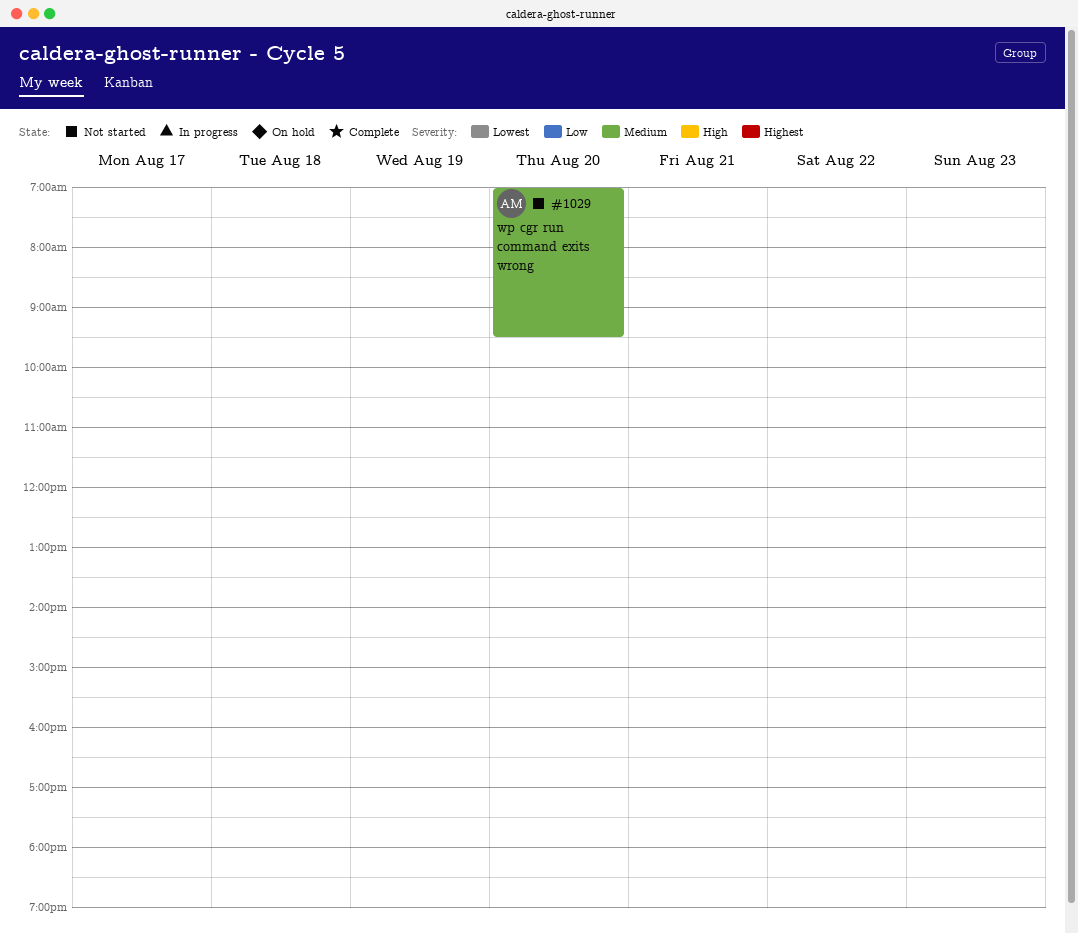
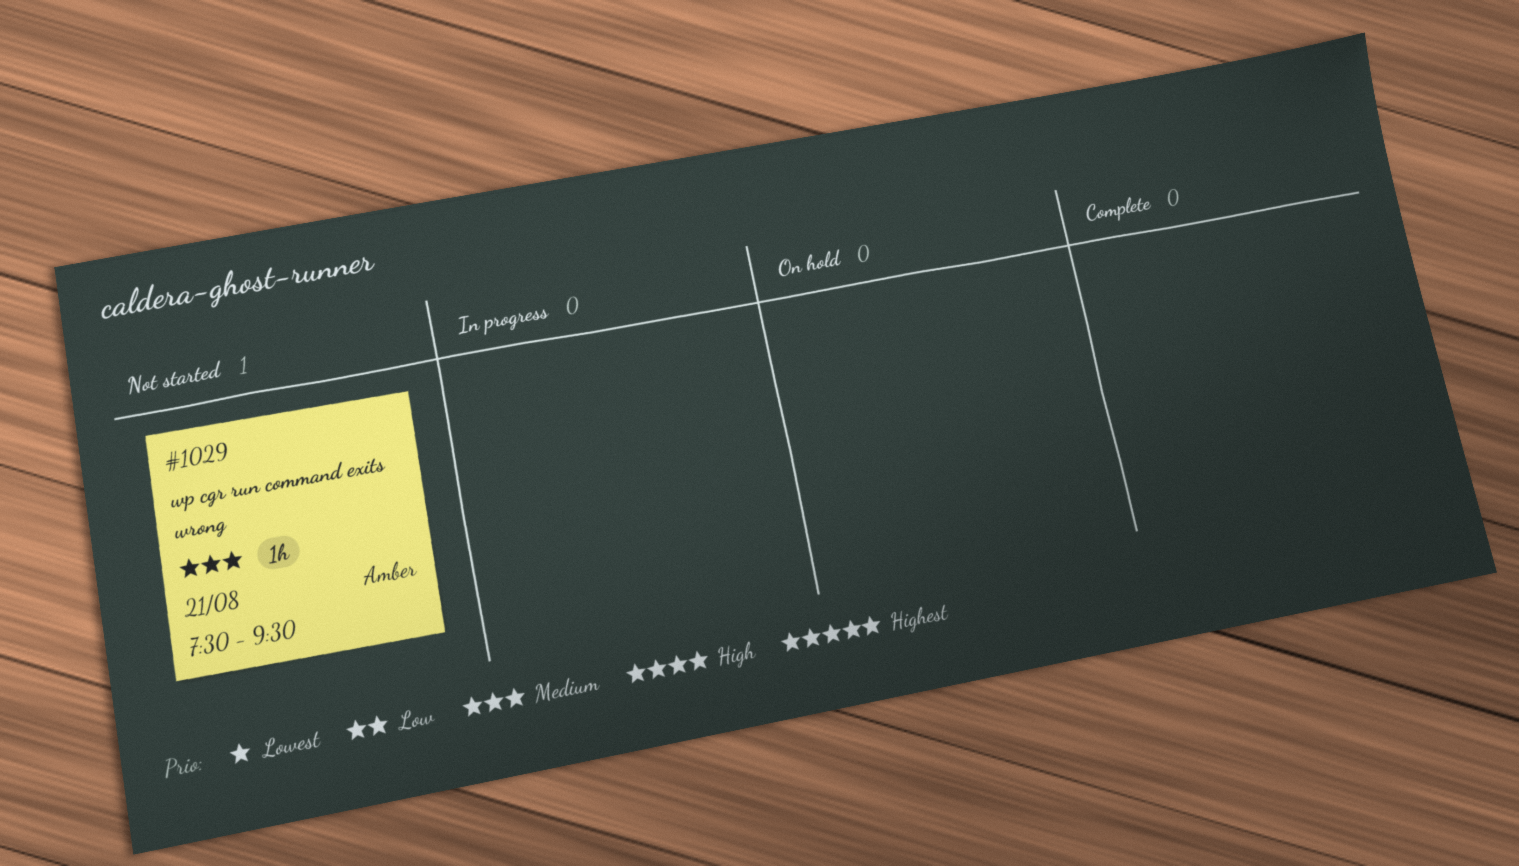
#1029, day: Aug 20 -> Aug 21
#1029, begins: 07:00 -> 07:30

